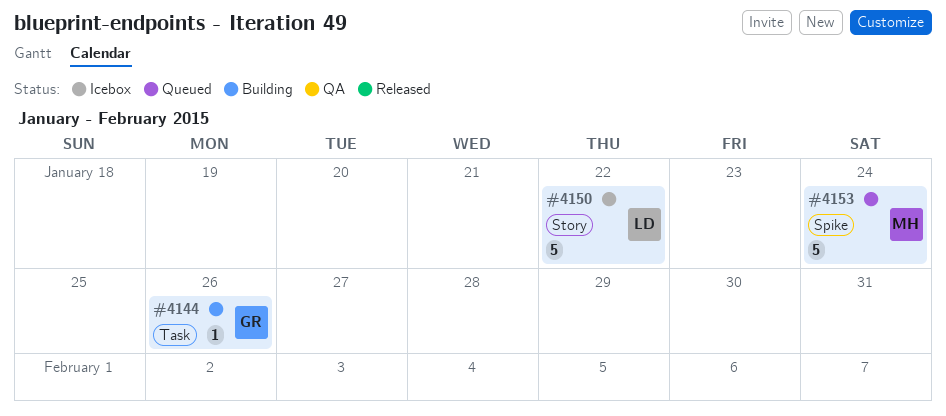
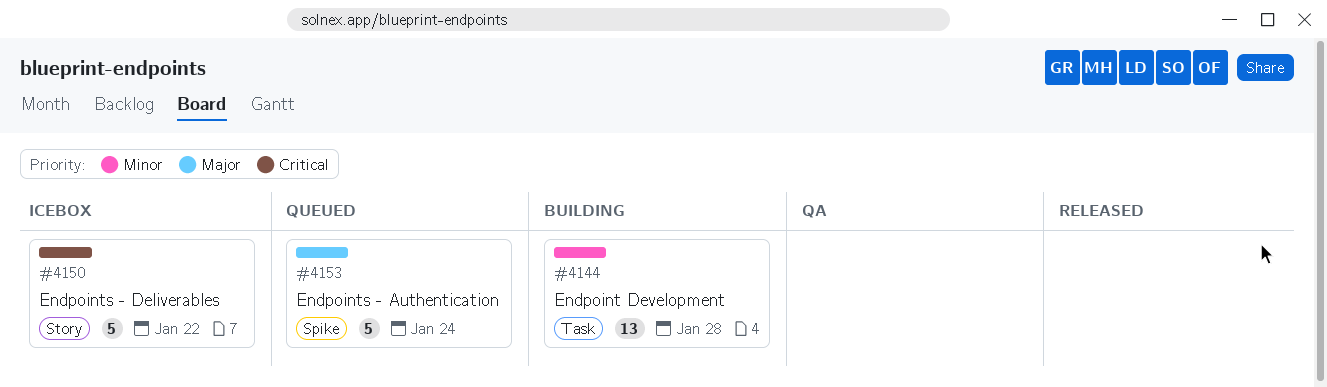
#4144, estimate: 1 -> 13
#4144, due: Jan 26 -> Jan 28

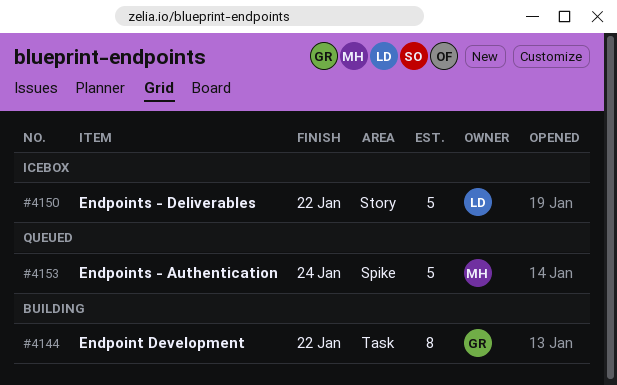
#4144, estimate: 13 -> 8
#4144, due: Jan 28 -> Jan 22

